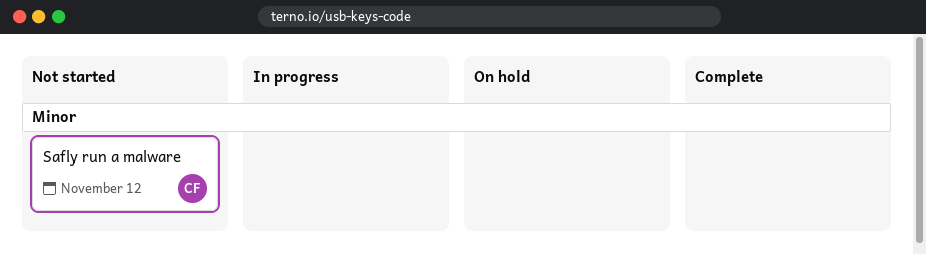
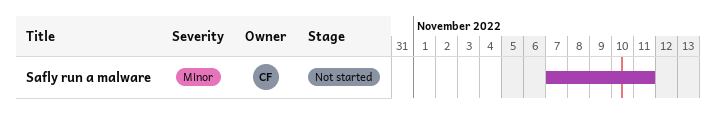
Safly run a malware, due: Nov 12 -> Nov 11

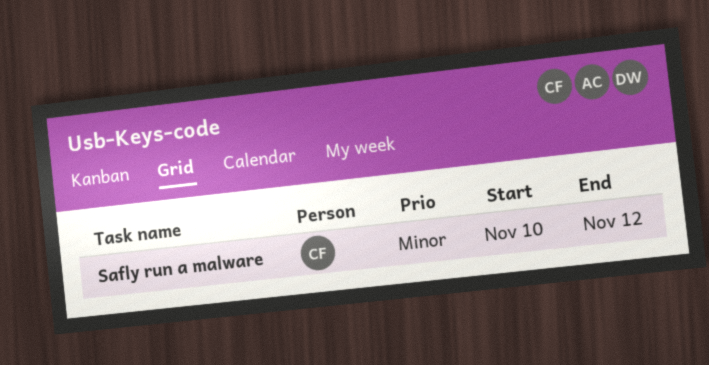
Safly run a malware, start: Nov 7 -> Nov 10
Safly run a malware, due: Nov 11 -> Nov 12

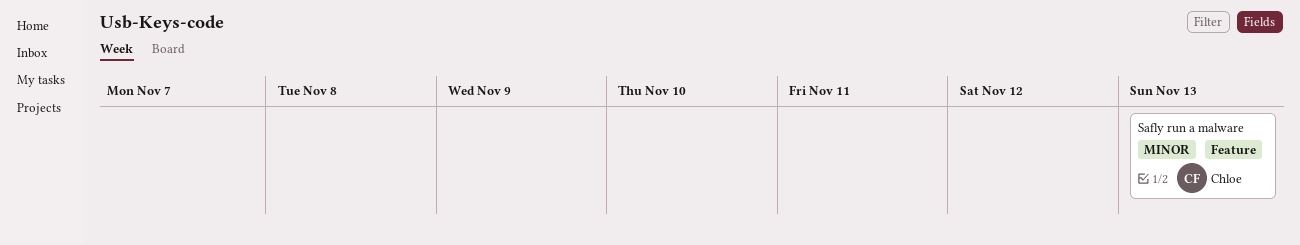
Safly run a malware, due: Nov 12 -> Nov 13

